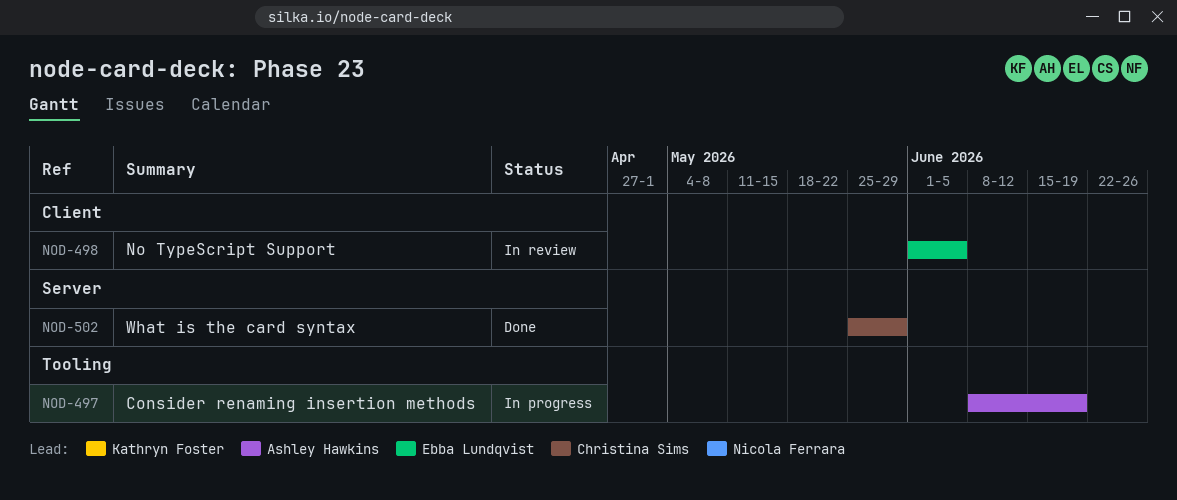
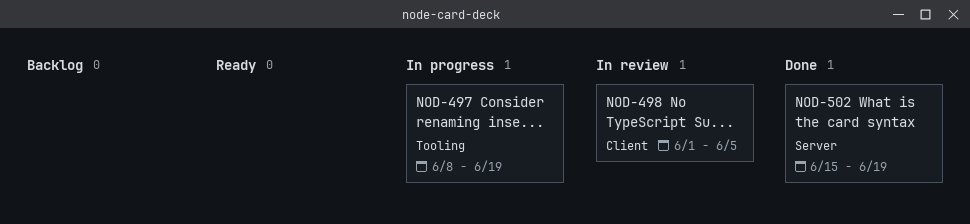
NOD-502, start: May 25 -> Jun 15
NOD-502, due: May 29 -> Jun 19

